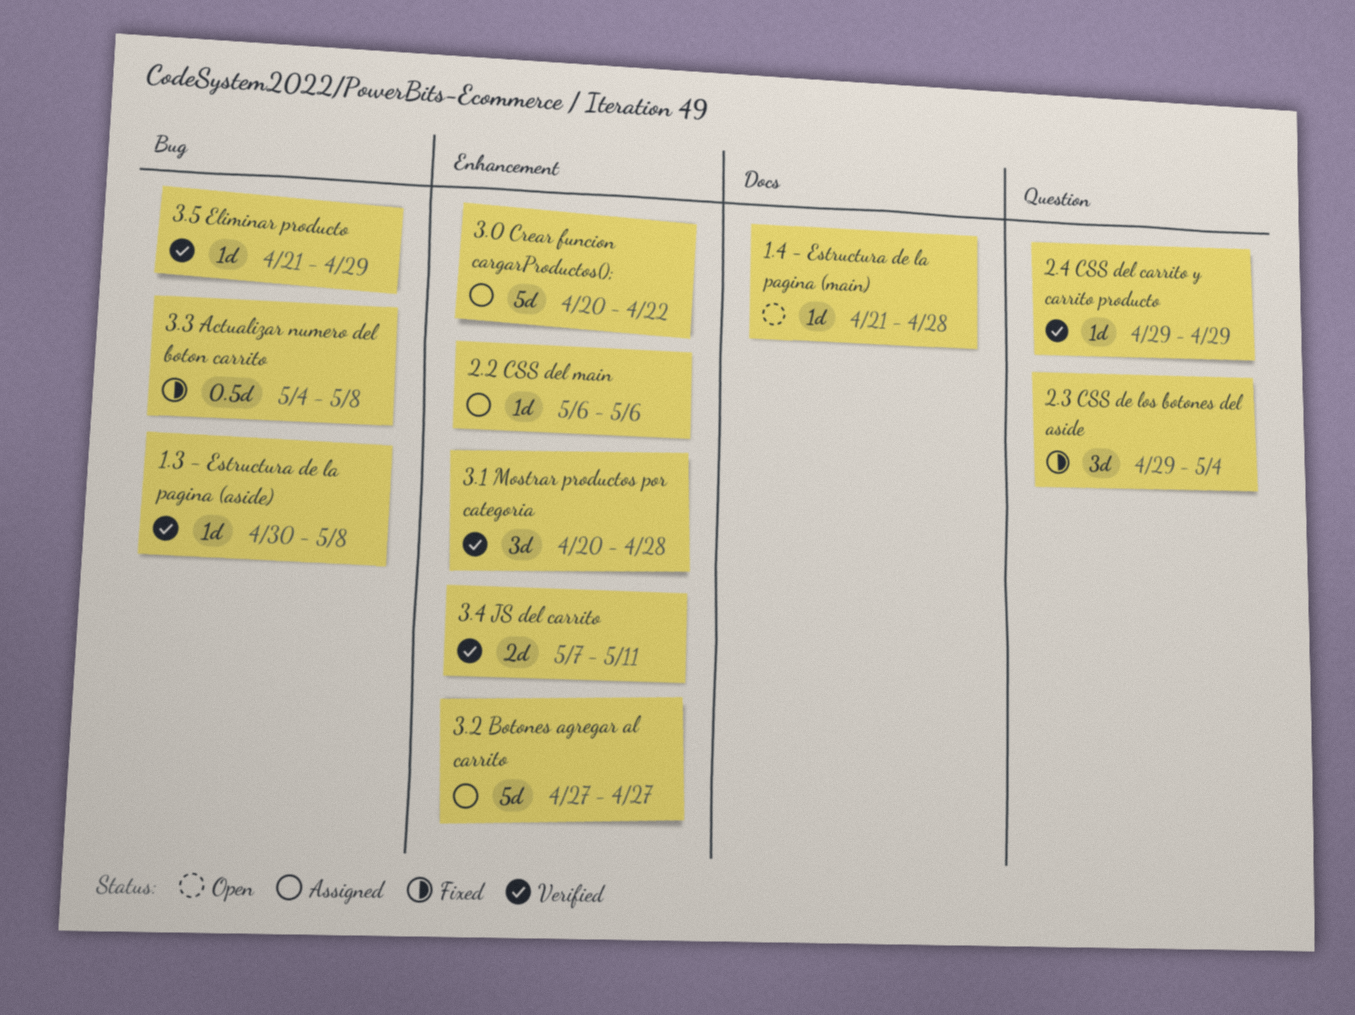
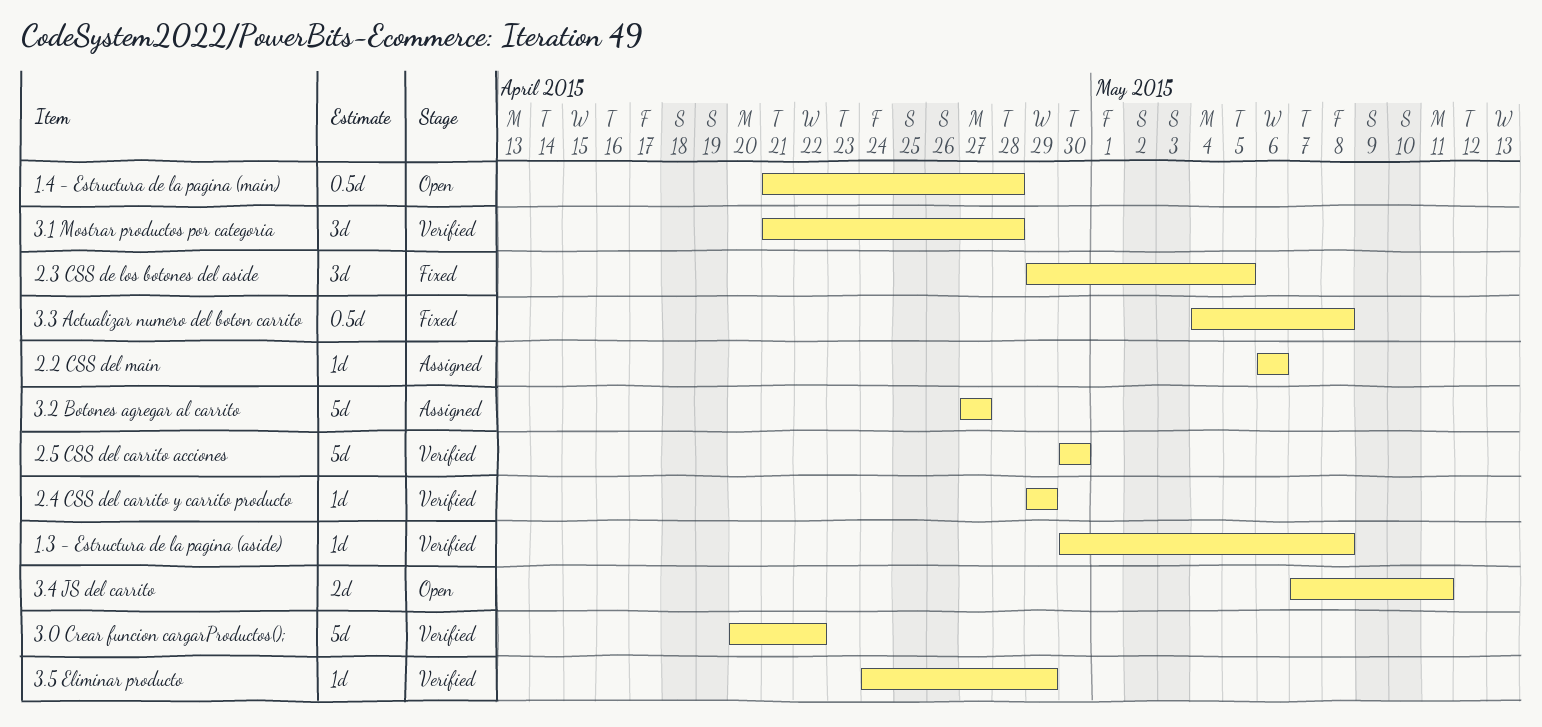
1.4 - Estructura de la pagina (main), estimate: 1d -> 0.5d
2.3 CSS de los botones del aside, due: May 4 -> May 5
2.5 CSS del carrito acciones: none -> present
3.0 Crear funcion cargarProductos();, status: Assigned -> Verified
3.1 Mostrar productos por categoria, start: Apr 20 -> Apr 21
3.4 JS del carrito, status: Verified -> Open
3.5 Eliminar producto, start: Apr 21 -> Apr 24

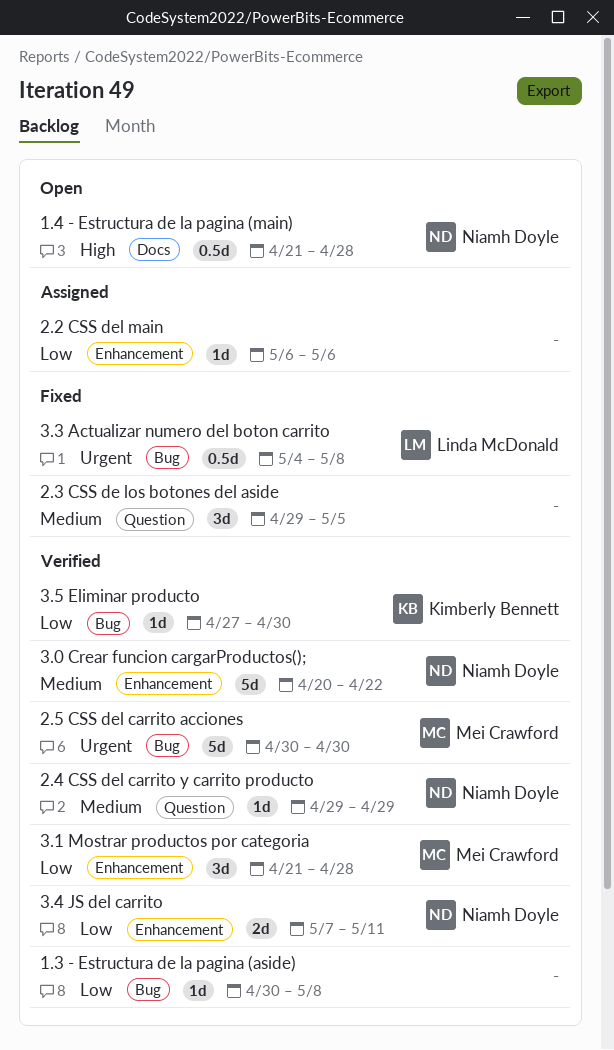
3.2 Botones agregar al carrito: present -> none
3.4 JS del carrito, status: Open -> Verified
3.5 Eliminar producto, start: Apr 24 -> Apr 27
3.5 Eliminar producto, due: Apr 29 -> Apr 30

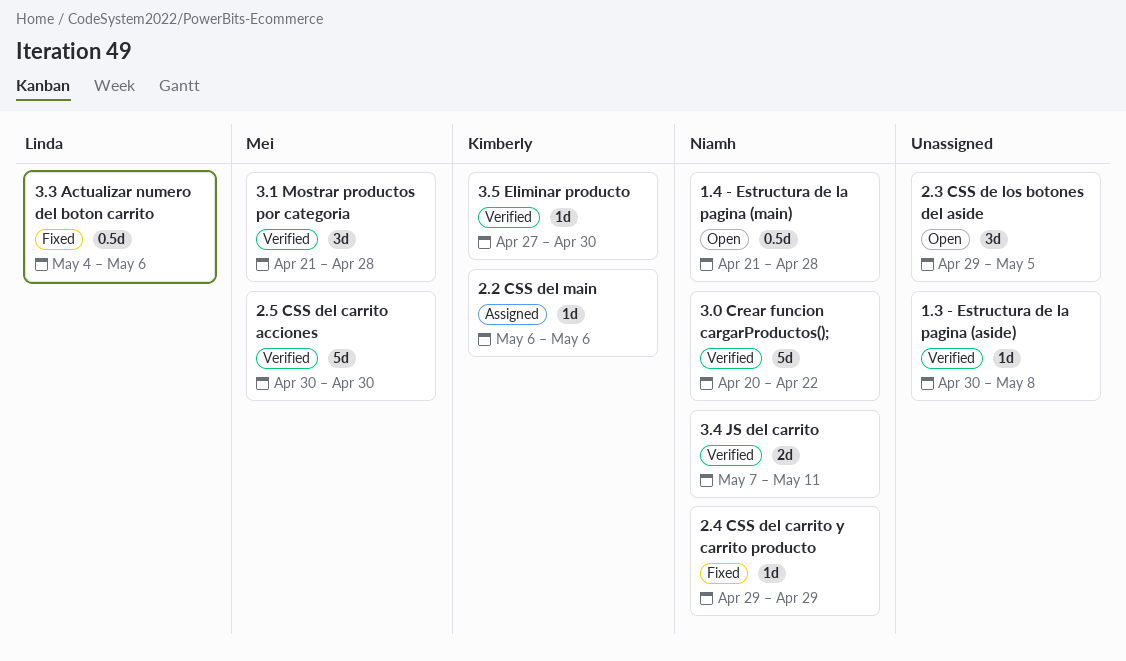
2.2 CSS del main, owner: none -> Kimberly Bennett
2.3 CSS de los botones del aside, status: Fixed -> Open
2.4 CSS del carrito y carrito producto, status: Verified -> Fixed
3.3 Actualizar numero del boton carrito, due: May 8 -> May 6

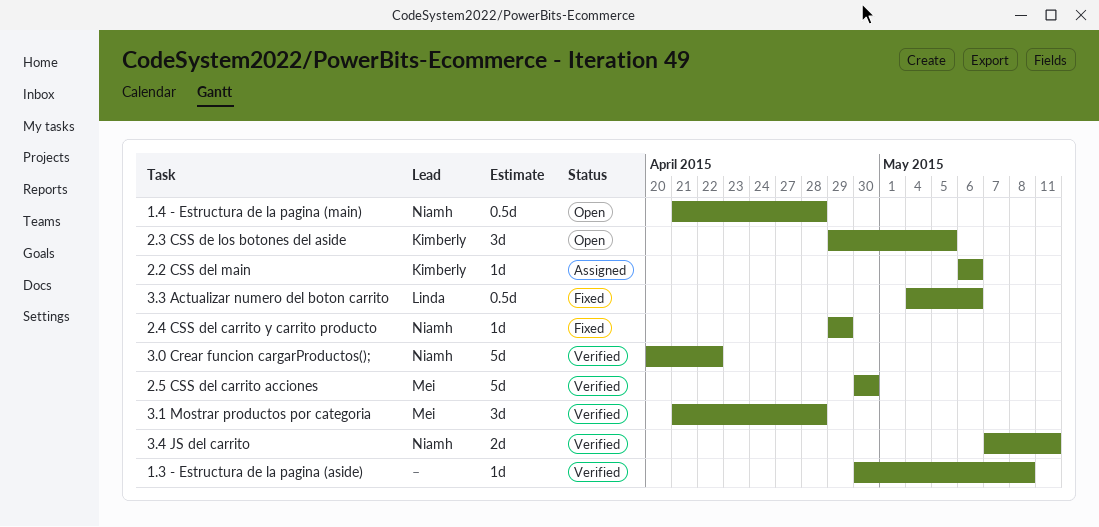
2.3 CSS de los botones del aside, owner: none -> Kimberly
3.5 Eliminar producto: present -> none

